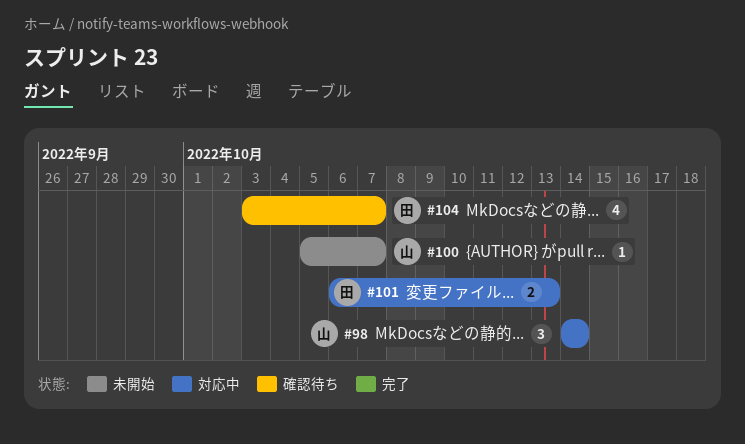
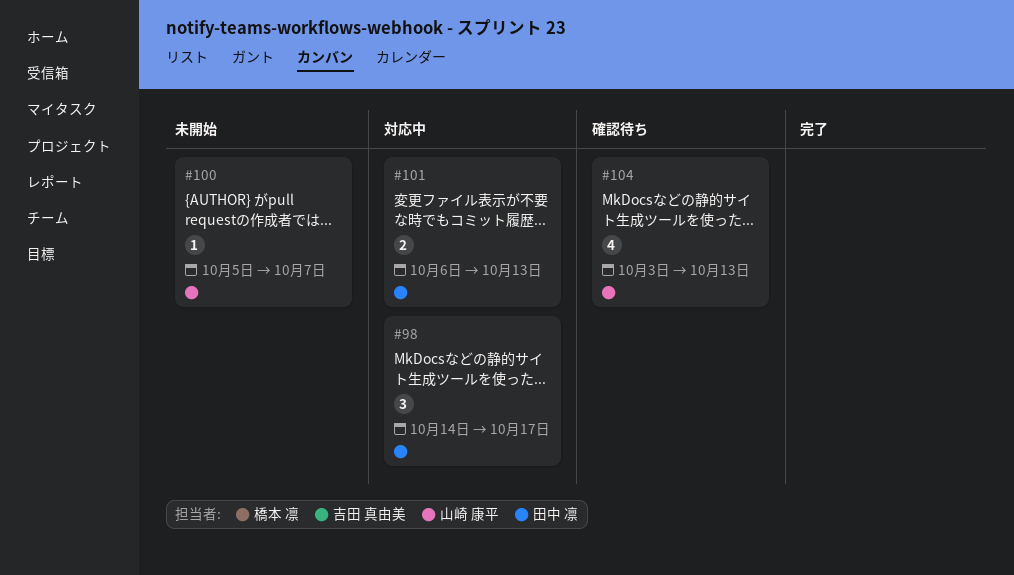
#98, owner: 山崎 康平 -> 田中 凛
#98, due: Oct 14 -> Oct 17
#104, owner: 田中 凛 -> 山崎 康平
#104, due: Oct 7 -> Oct 13

